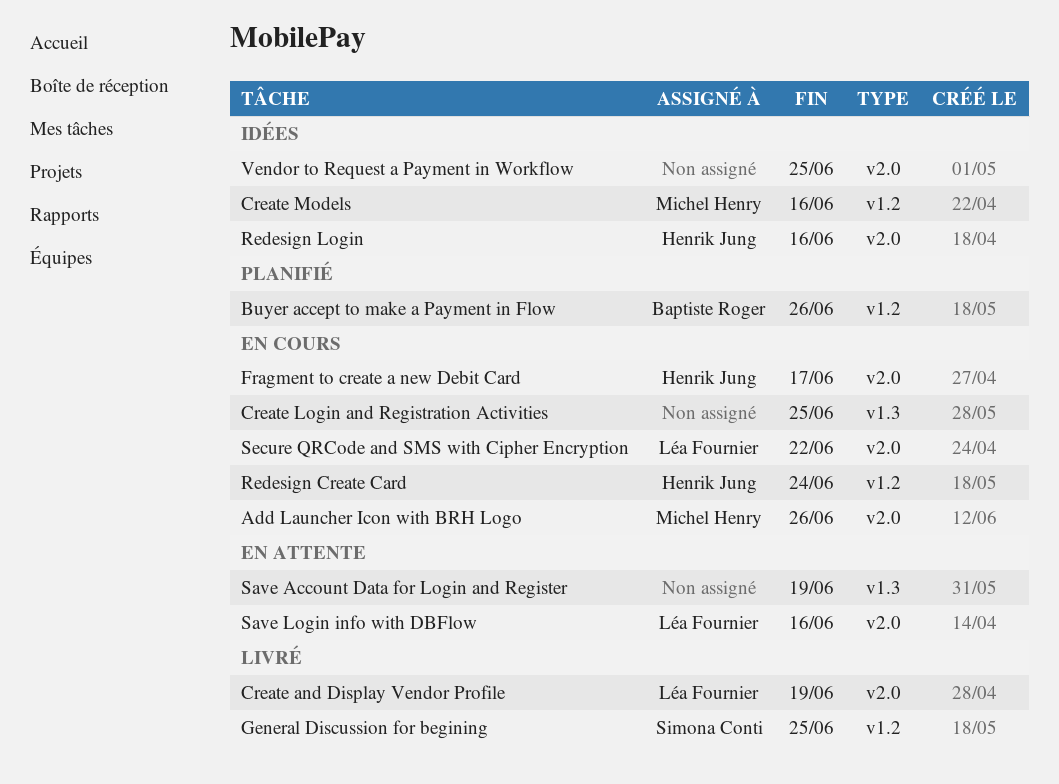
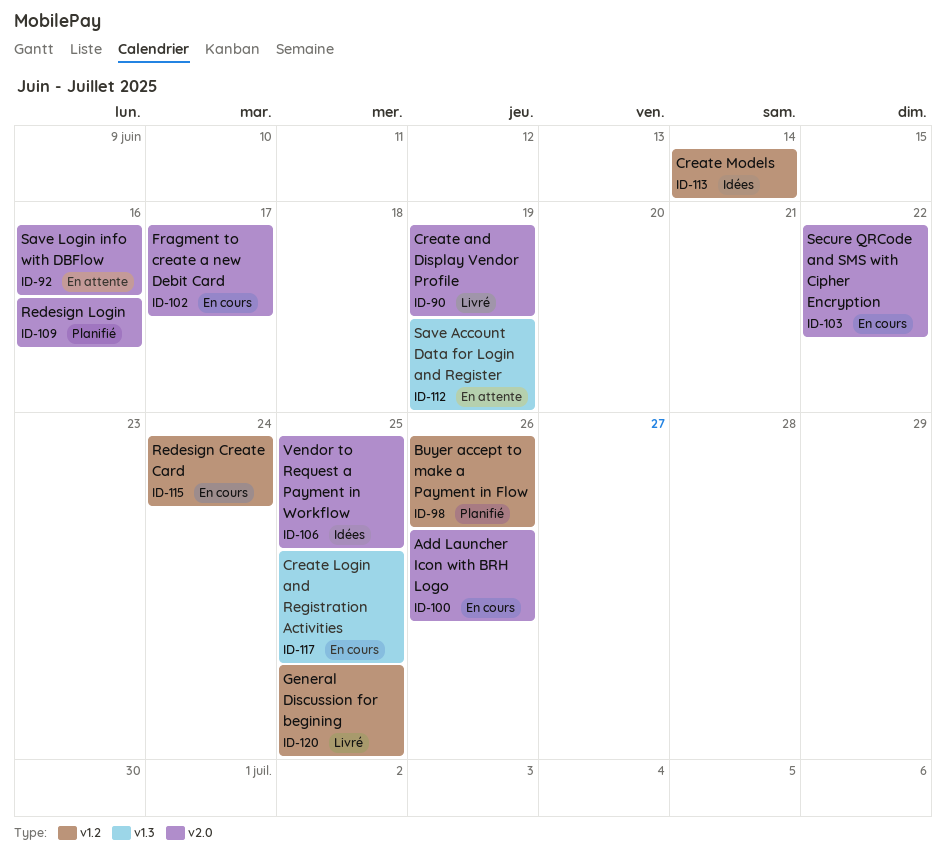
Create Models, due: Jun 16 -> Jun 14
Redesign Login, status: Idées -> Planifié

